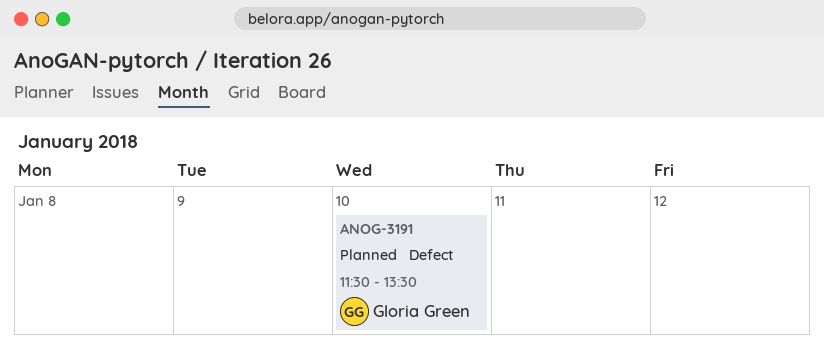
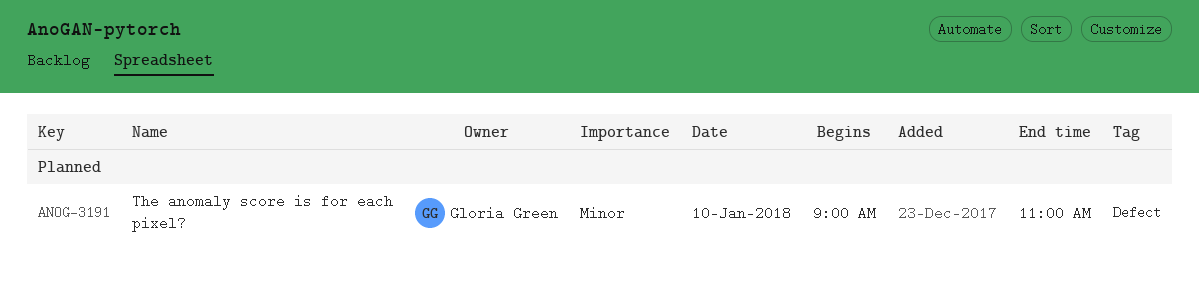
ANOG-3191, begins: 11:30 -> 09:00
ANOG-3191, ends: 13:30 -> 11:00

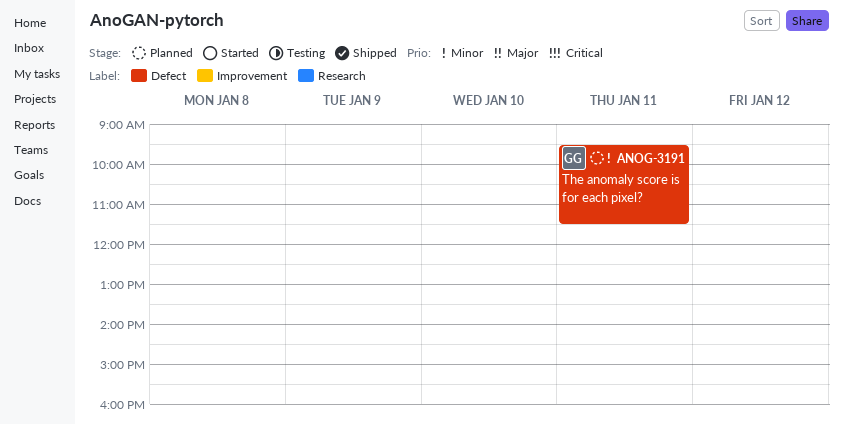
ANOG-3191, day: Jan 10 -> Jan 11
ANOG-3191, begins: 09:00 -> 09:30
ANOG-3191, ends: 11:00 -> 11:30

